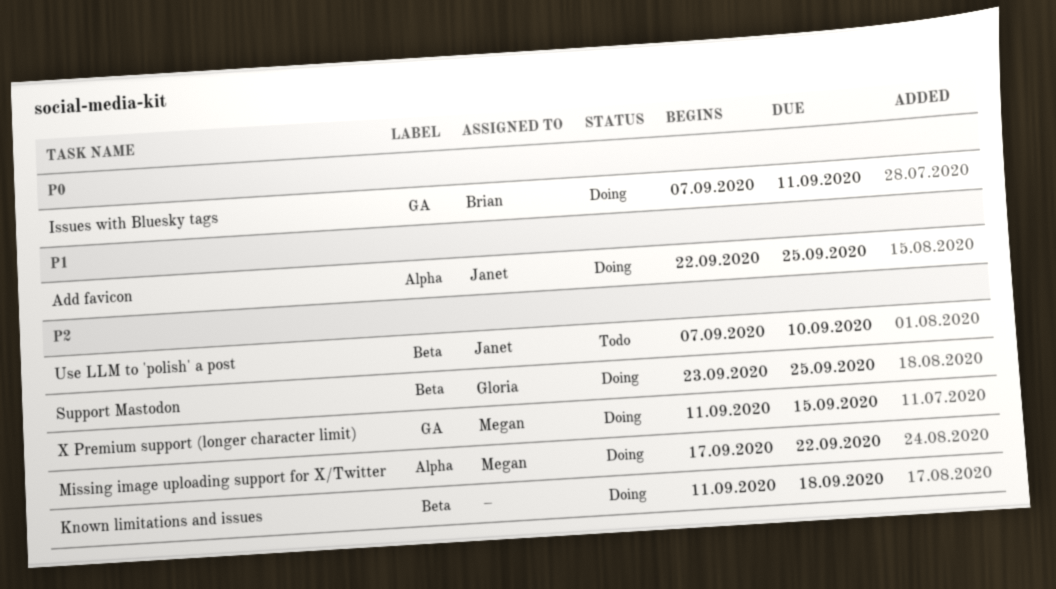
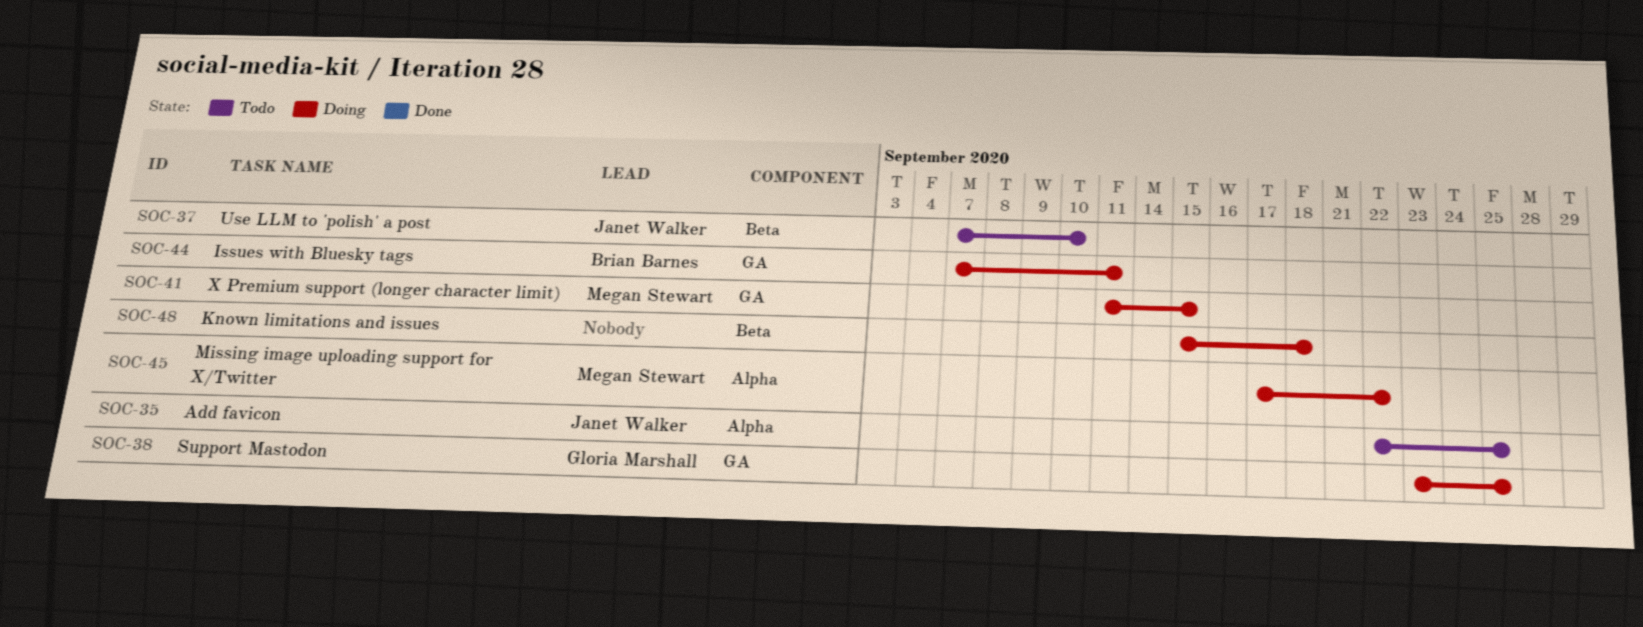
Add favicon, status: Doing -> Todo
Known limitations and issues, start: Sep 11 -> Sep 15
Support Mastodon, label: Beta -> GA

